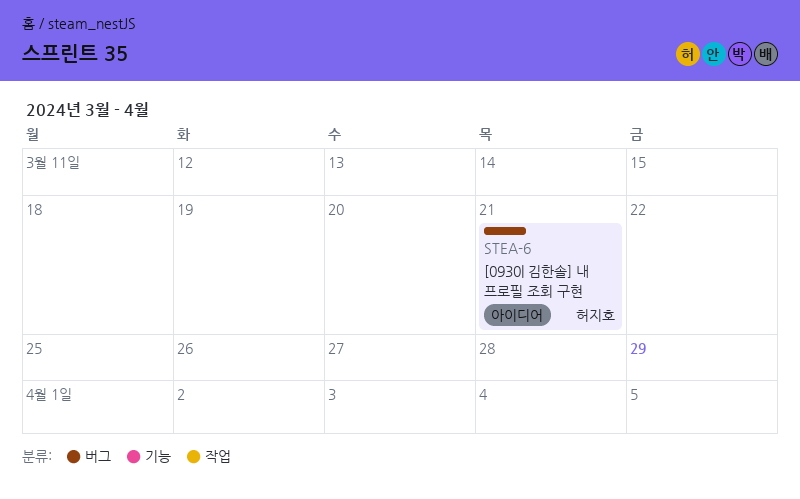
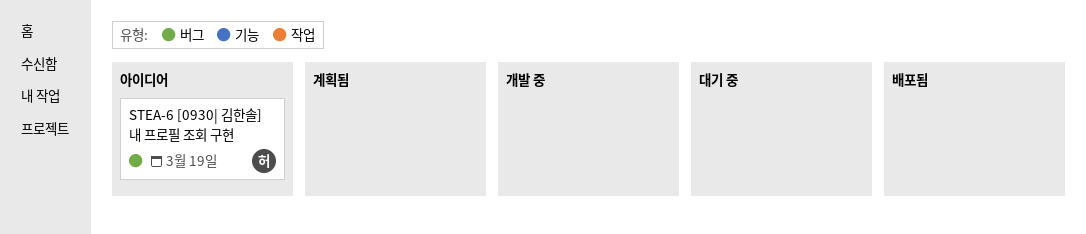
STEA-6, due: Mar 21 -> Mar 19

